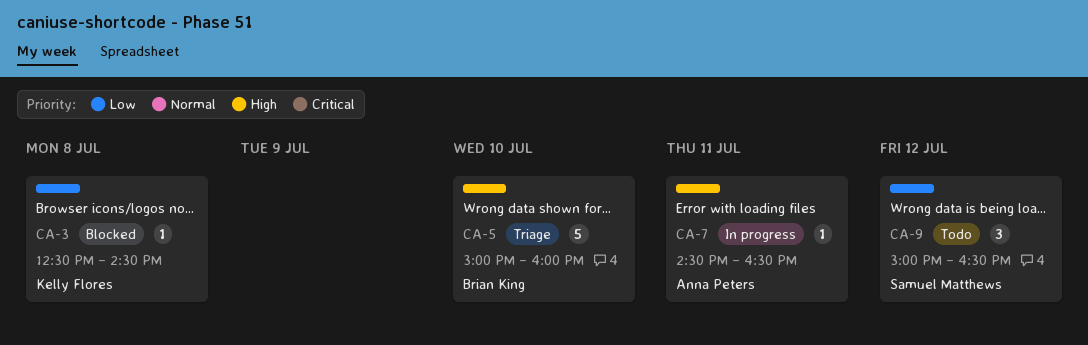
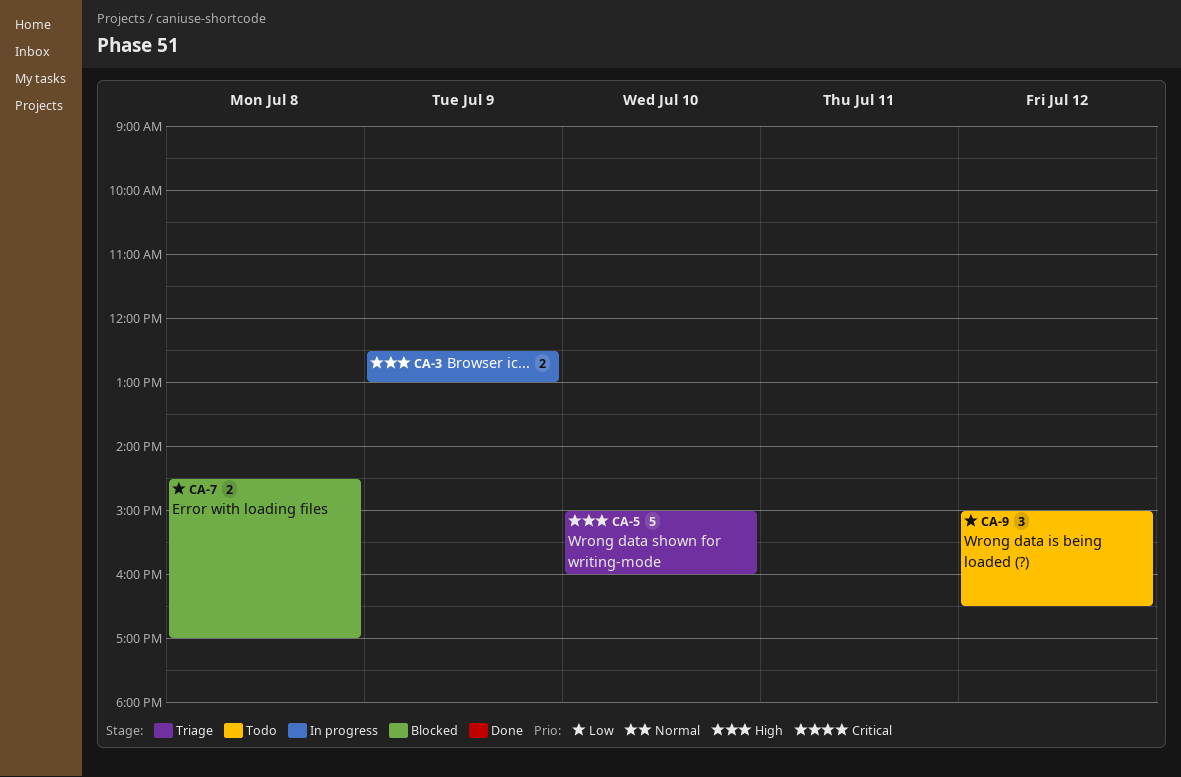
CA-3, status: Blocked -> In progress
CA-3, priority: Low -> High
CA-3, estimate: 1 -> 2
CA-3, day: Jul 8 -> Jul 9
CA-3, ends: 14:30 -> 13:00
CA-7, status: In progress -> Blocked
CA-7, priority: High -> Low
CA-7, estimate: 1 -> 2
CA-7, day: Jul 11 -> Jul 8
CA-7, ends: 16:30 -> 17:00

